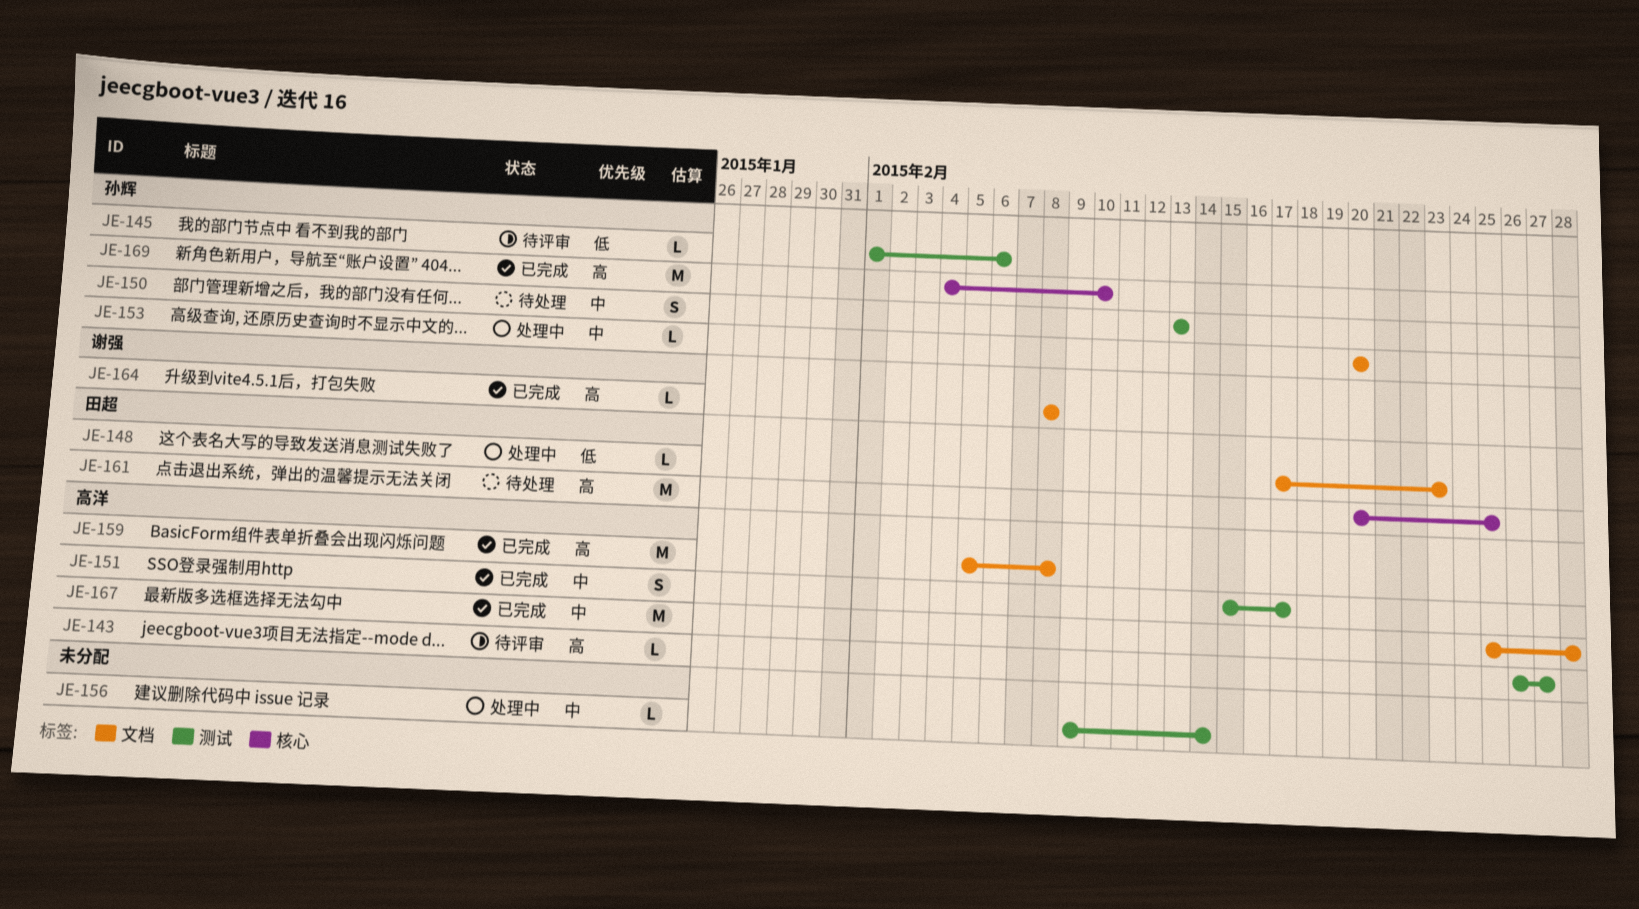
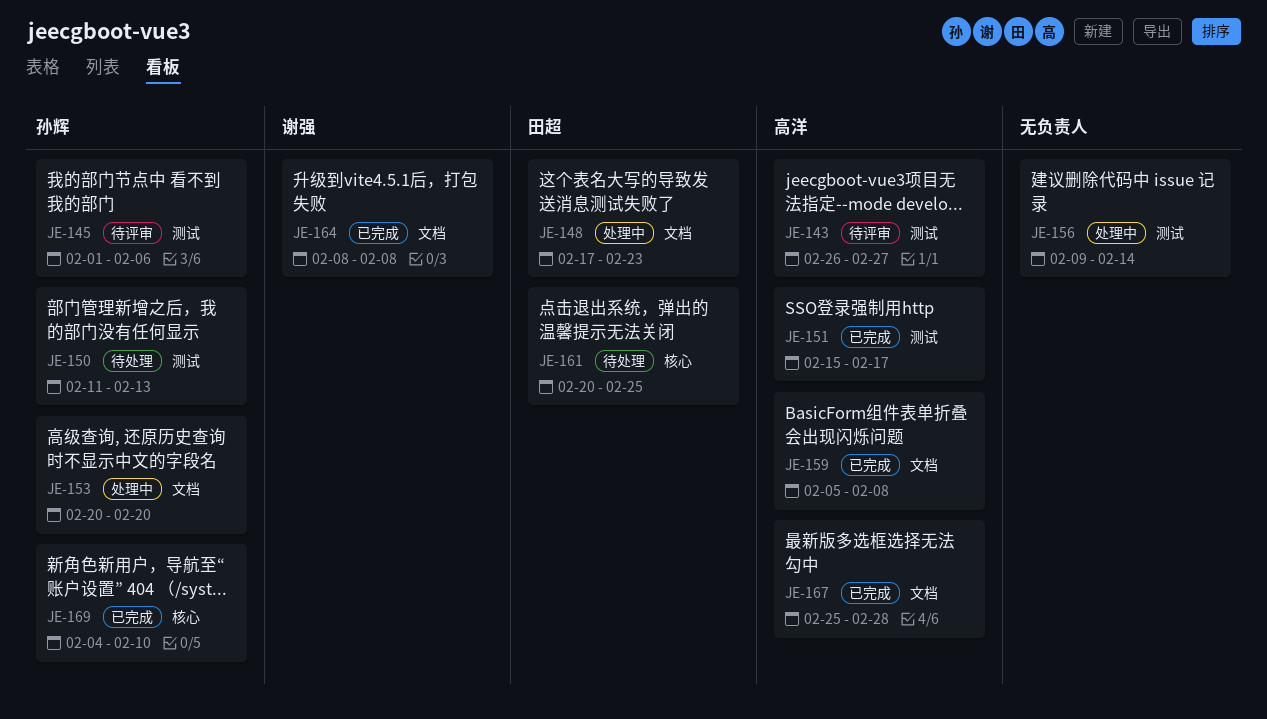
JE-150, start: Feb 13 -> Feb 11

